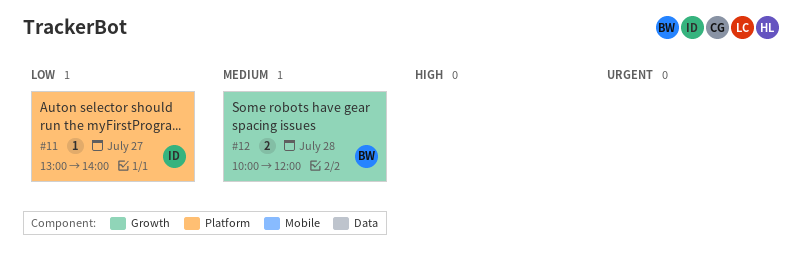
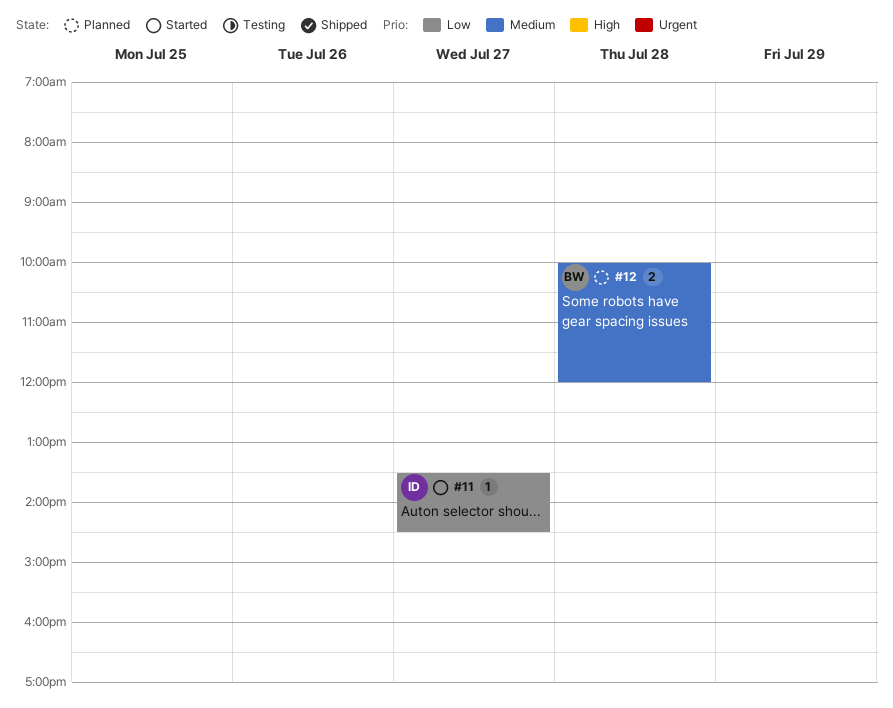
#11, begins: 13:00 -> 13:30
#11, ends: 14:00 -> 14:30

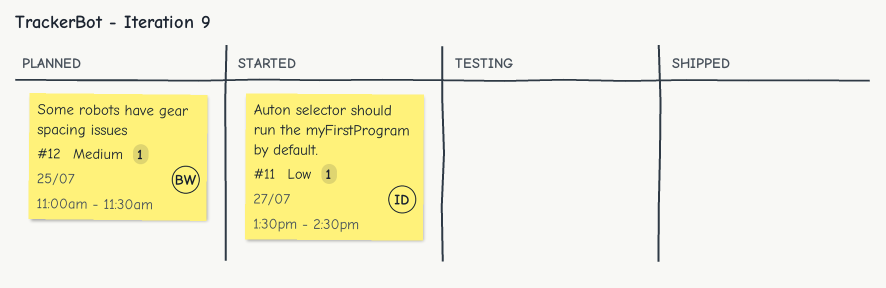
#12, estimate: 2 -> 1
#12, day: Jul 28 -> Jul 25
#12, begins: 10:00 -> 11:00
#12, ends: 12:00 -> 11:30

